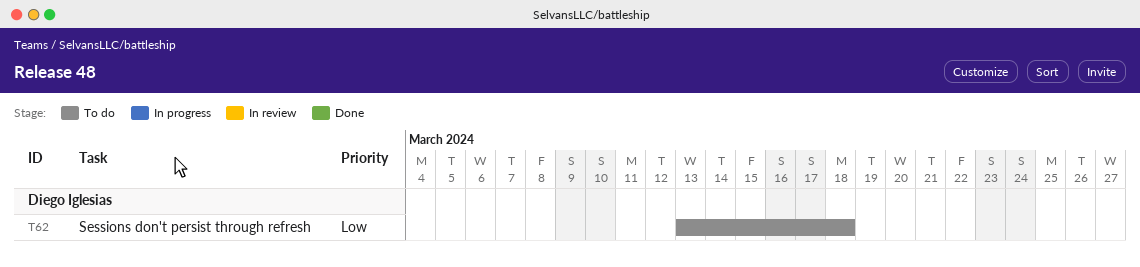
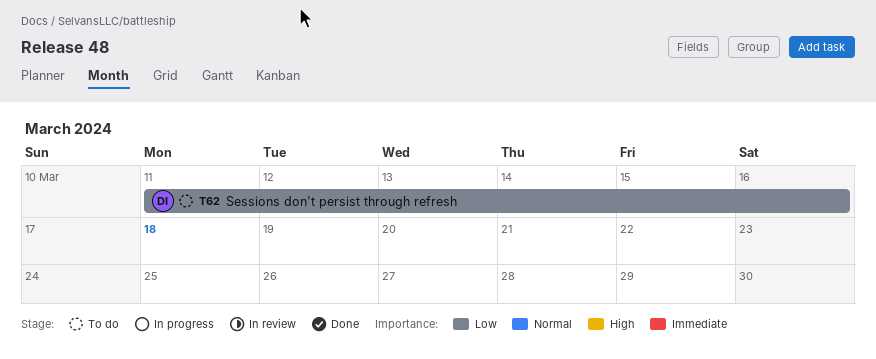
T62, start: Mar 13 -> Mar 11
T62, due: Mar 18 -> Mar 16

